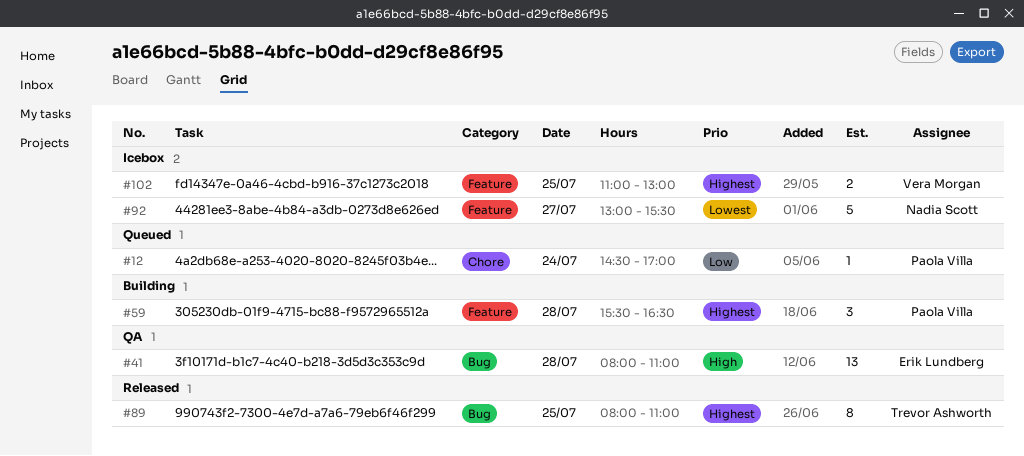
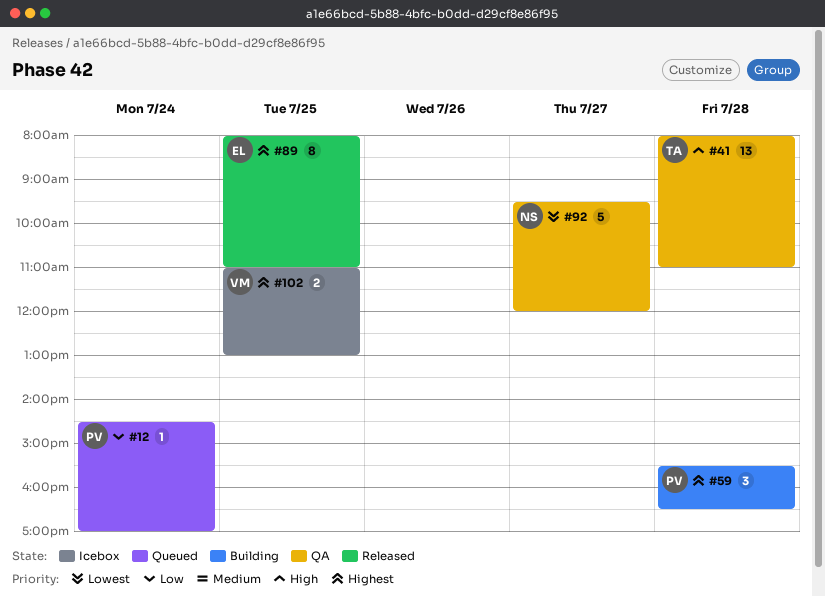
#41, owner: Erik Lundberg -> Trevor Ashworth
#89, owner: Trevor Ashworth -> Erik Lundberg
#92, status: Icebox -> QA
#92, begins: 13:00 -> 09:30
#92, ends: 15:30 -> 12:00

